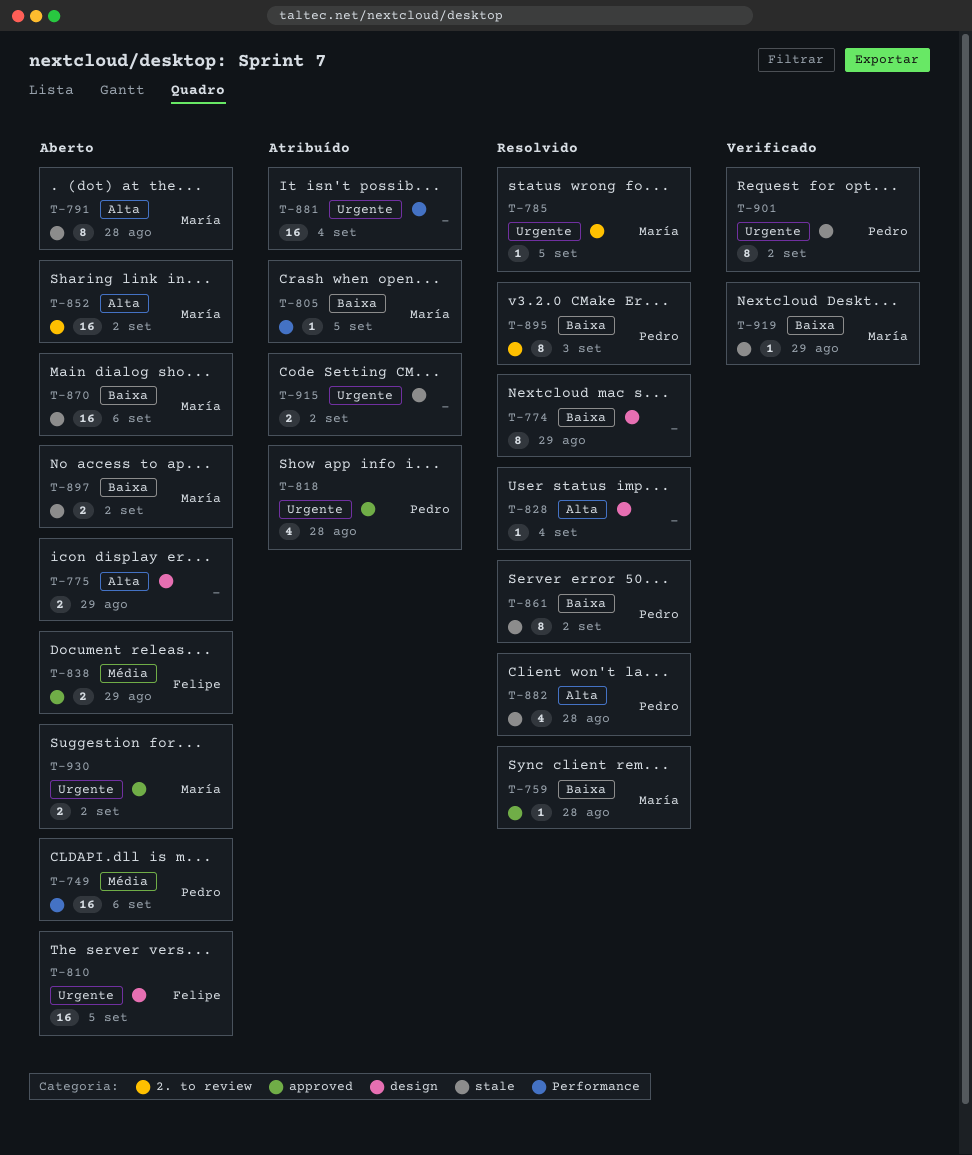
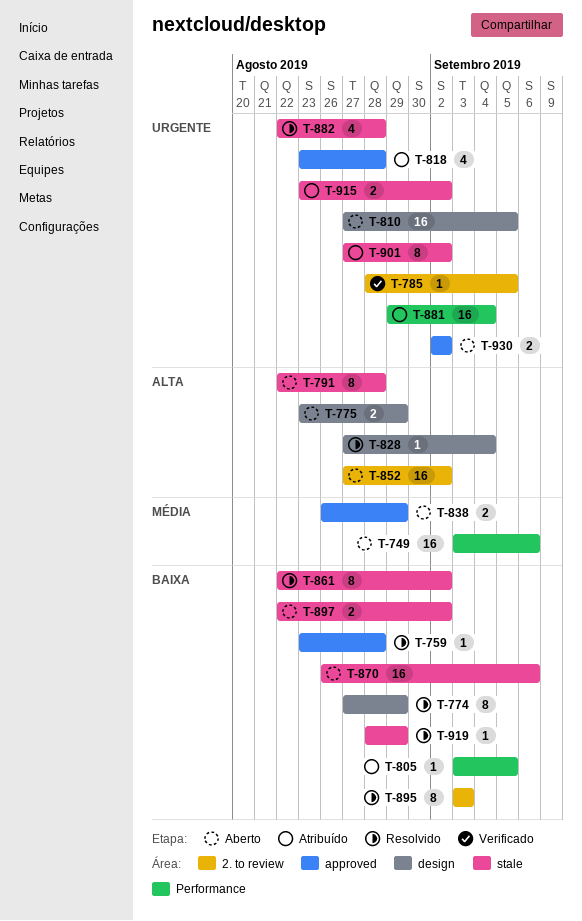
T-785, status: Resolvido -> Verificado
T-882, priority: Alta -> Urgente
T-901, status: Verificado -> Atribuído
T-919, status: Verificado -> Resolvido

